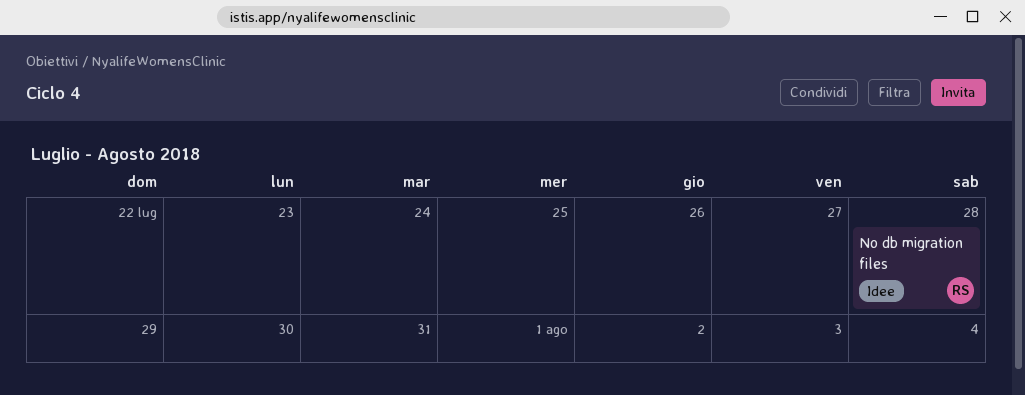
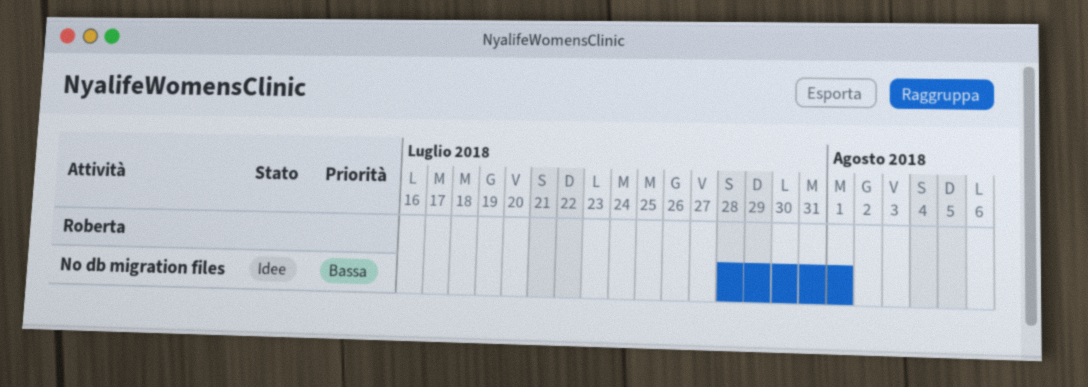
No db migration files, due: Jul 28 -> Aug 1

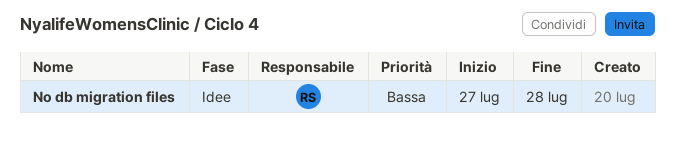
No db migration files, start: Jul 28 -> Jul 27
No db migration files, due: Aug 1 -> Jul 28

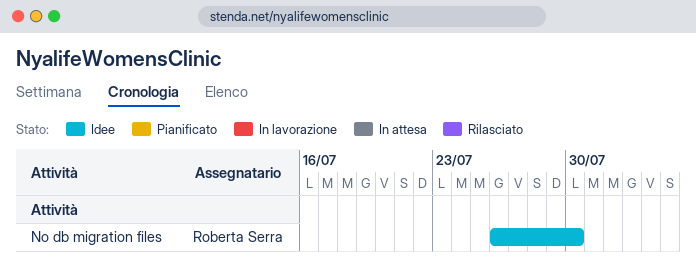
No db migration files, start: Jul 27 -> Jul 26
No db migration files, due: Jul 28 -> Jul 30

